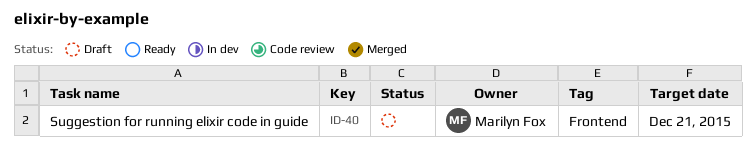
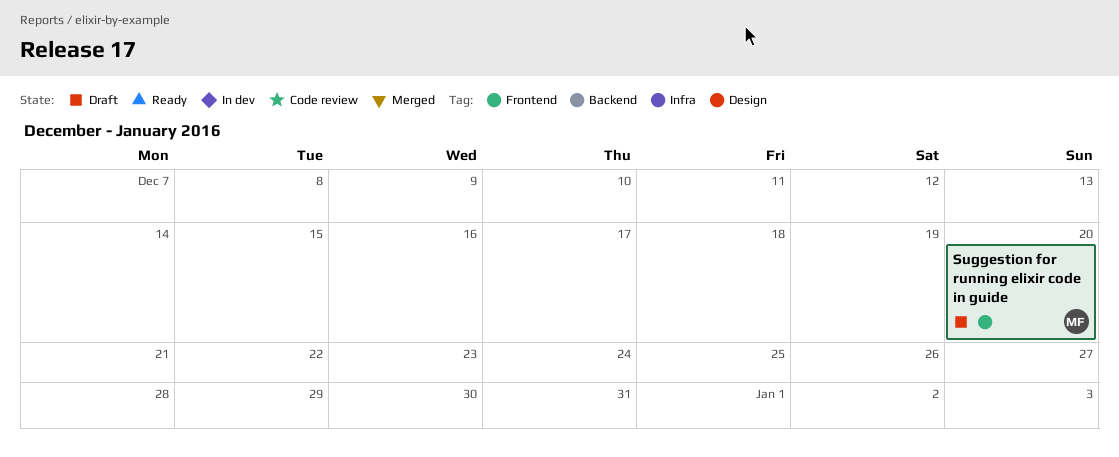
Suggestion for running elixir code in guide, due: Dec 21 -> Dec 20

